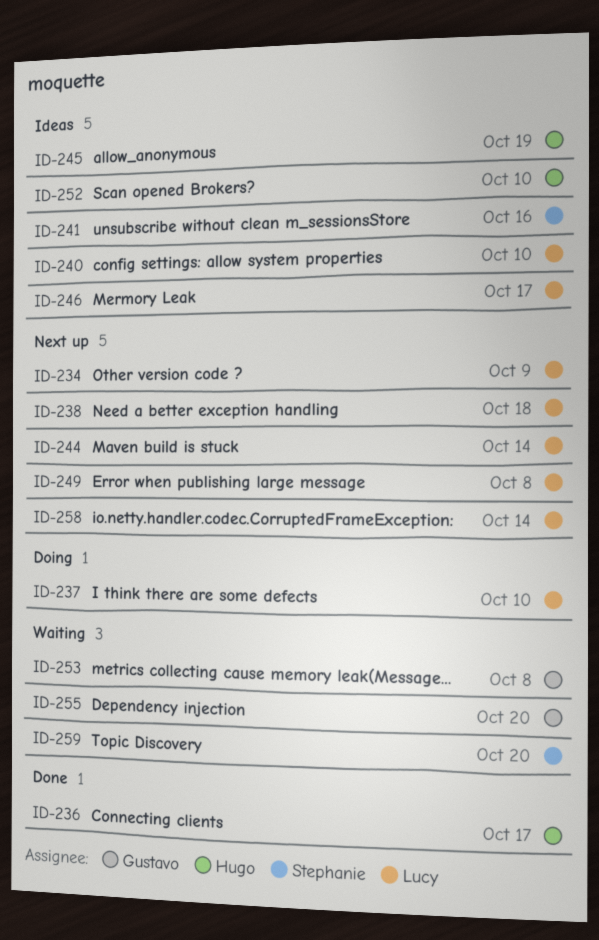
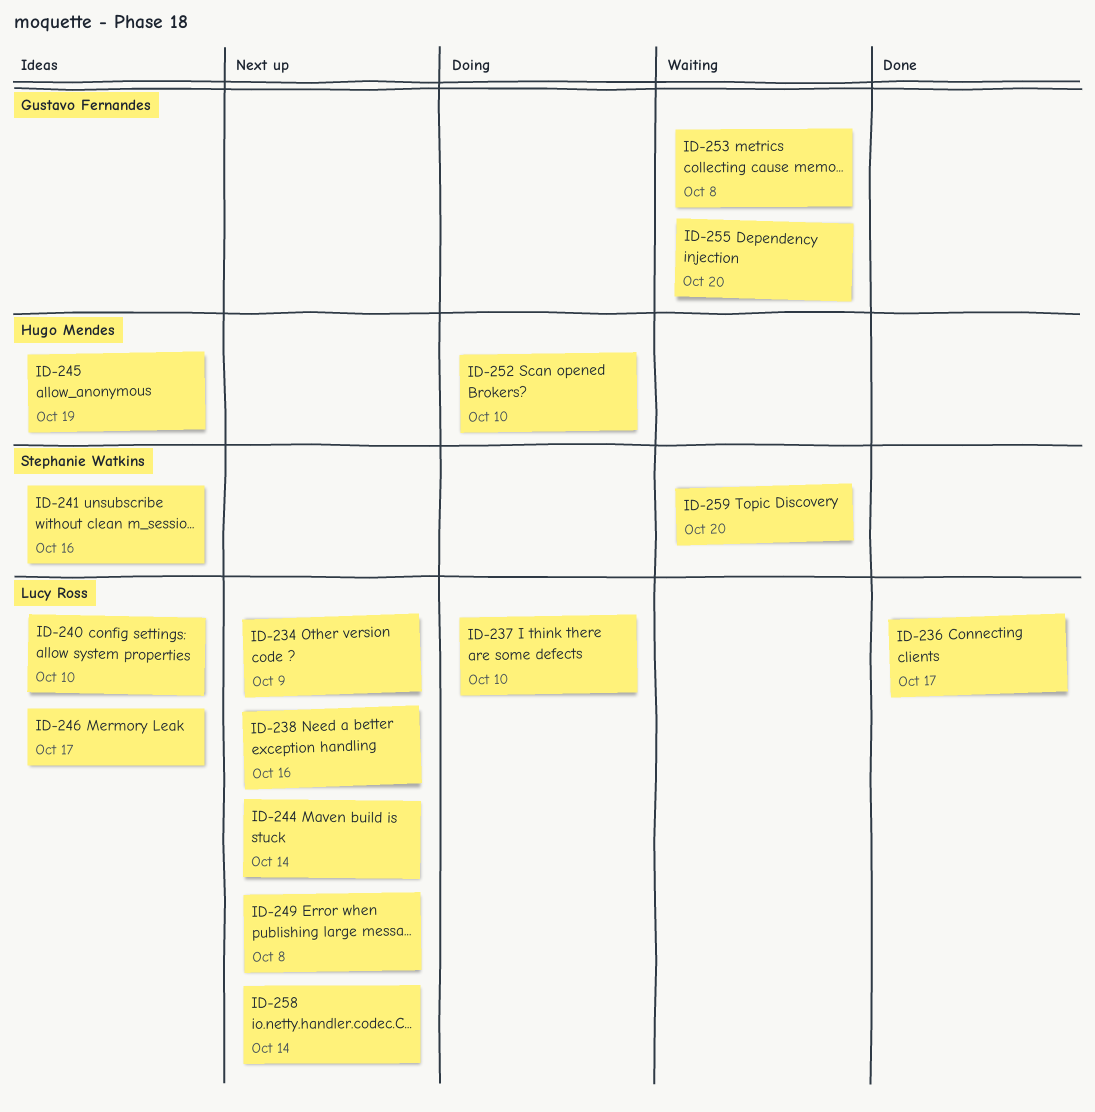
ID-236, owner: Hugo Mendes -> Lucy Ross
ID-238, due: Oct 18 -> Oct 16
ID-252, status: Ideas -> Doing

